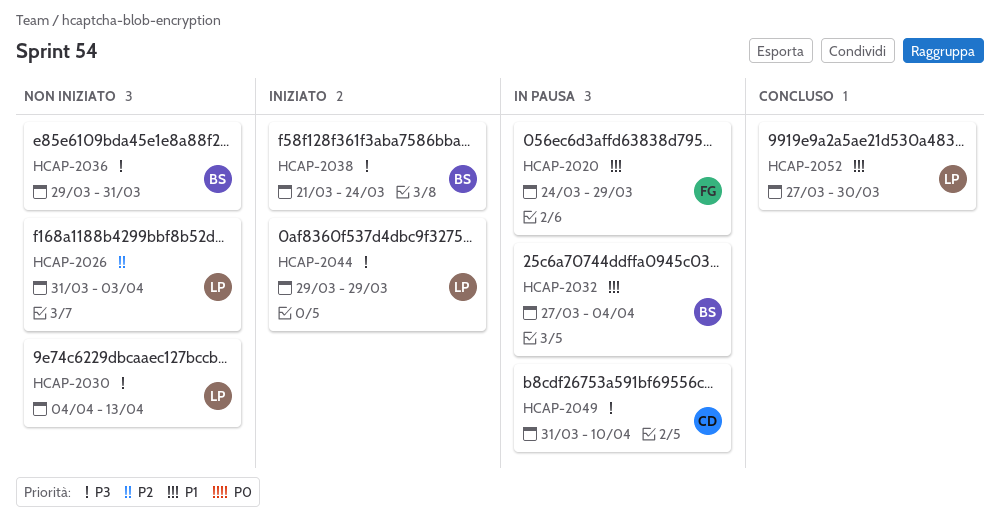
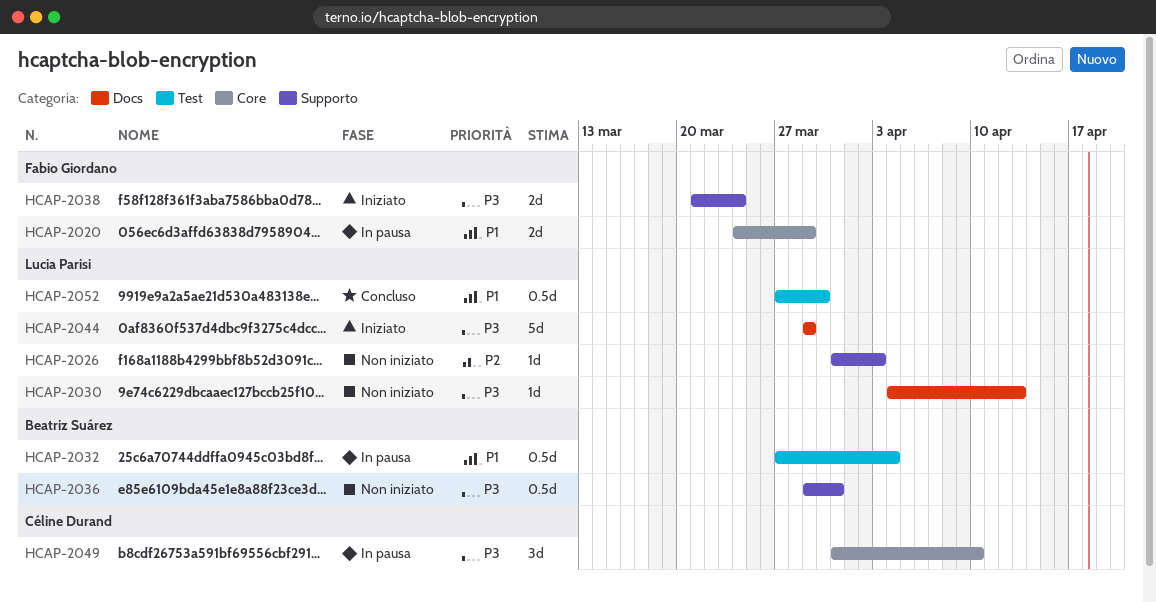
HCAP-2038, owner: Beatriz Suárez -> Fabio Giordano

